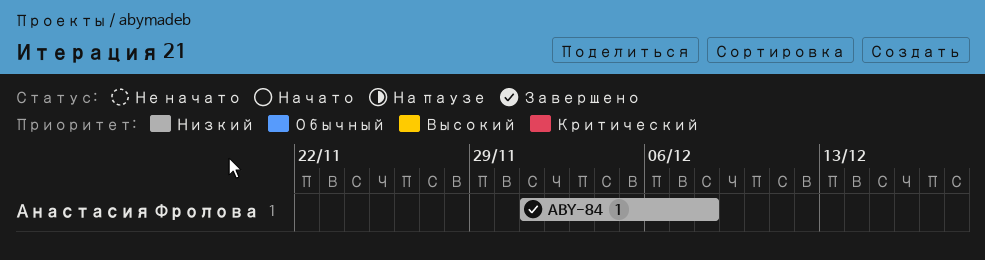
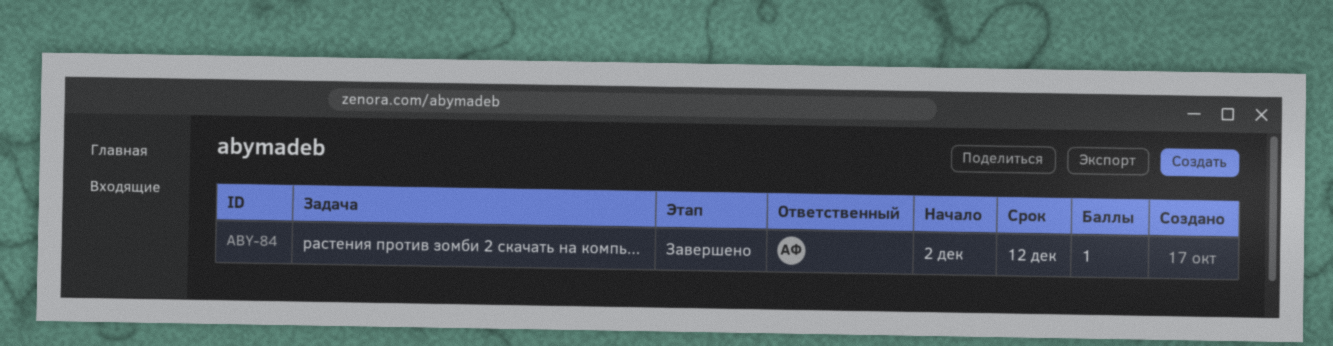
ABY-84, start: Dec 1 -> Dec 2
ABY-84, due: Dec 8 -> Dec 12

